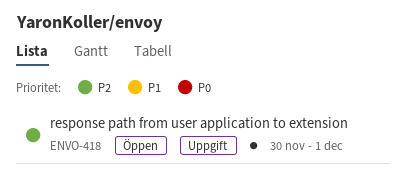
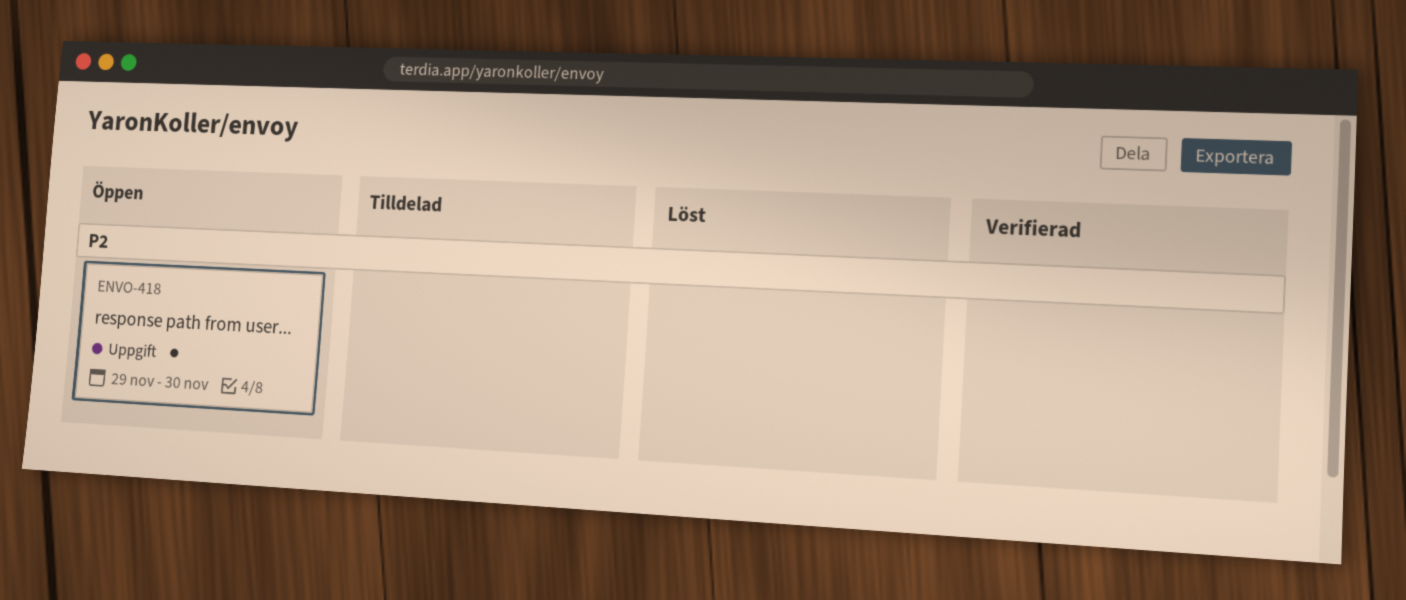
ENVO-418, start: Nov 30 -> Nov 29
ENVO-418, due: Dec 1 -> Nov 30

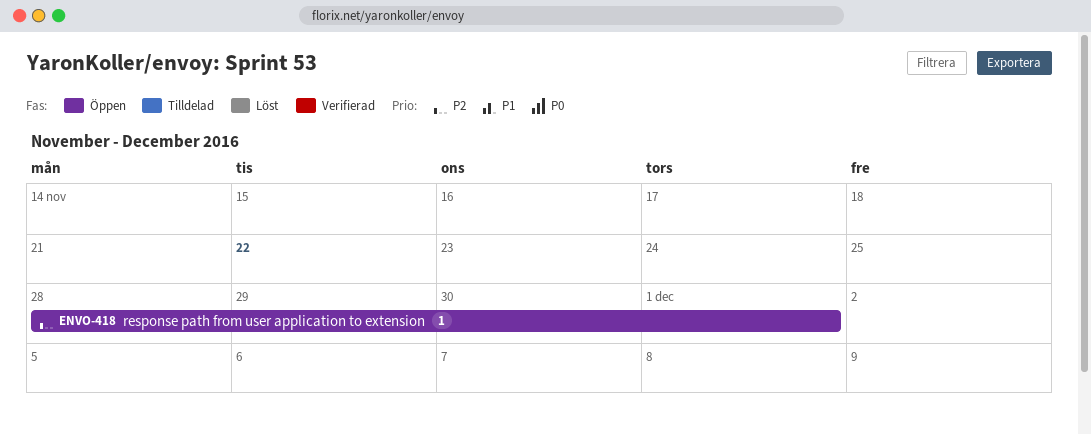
ENVO-418, start: Nov 29 -> Nov 28
ENVO-418, due: Nov 30 -> Dec 1

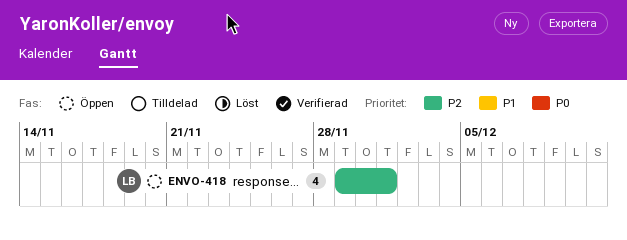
ENVO-418, estimate: 1 -> 4
ENVO-418, start: Nov 28 -> Nov 29

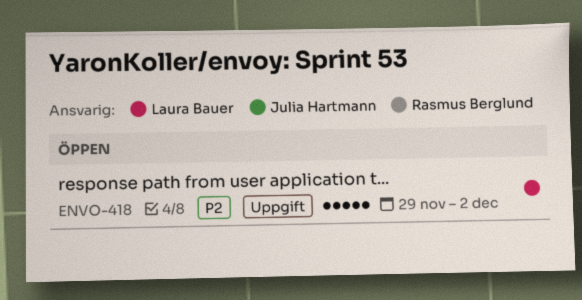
ENVO-418, estimate: 4 -> 5
ENVO-418, due: Dec 1 -> Dec 2

